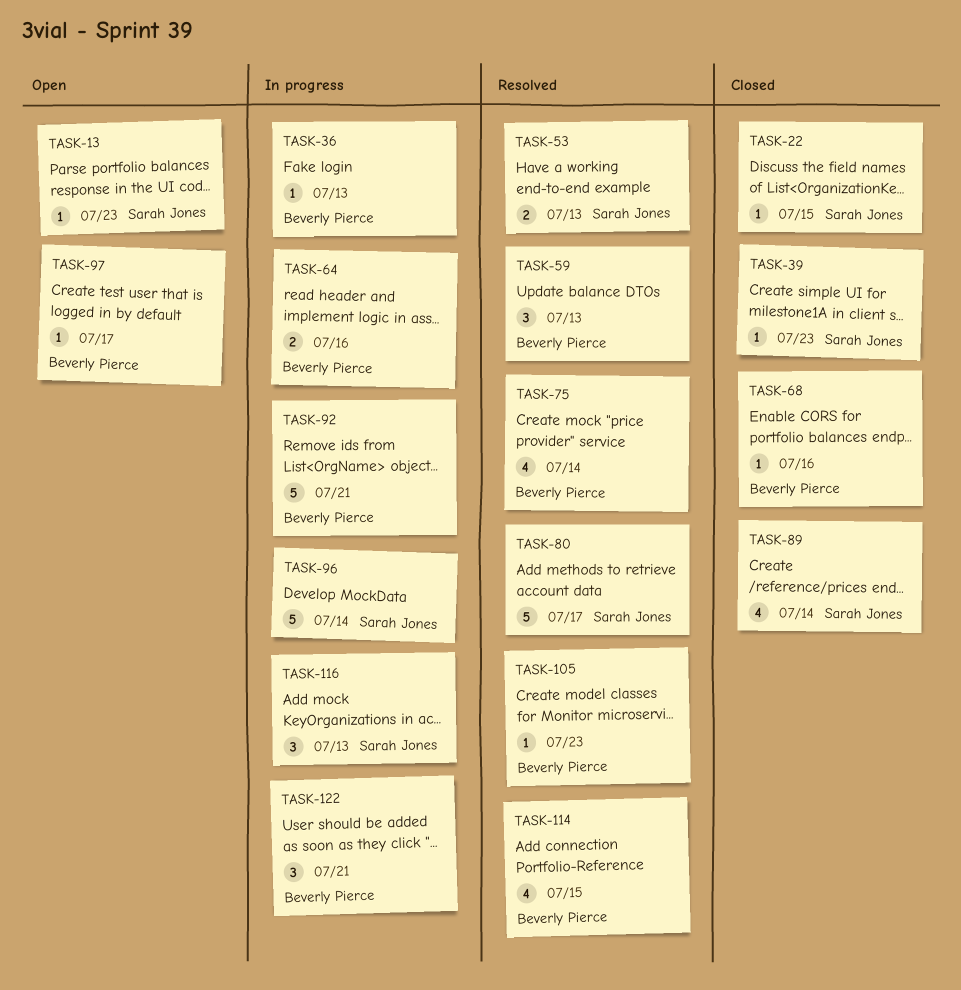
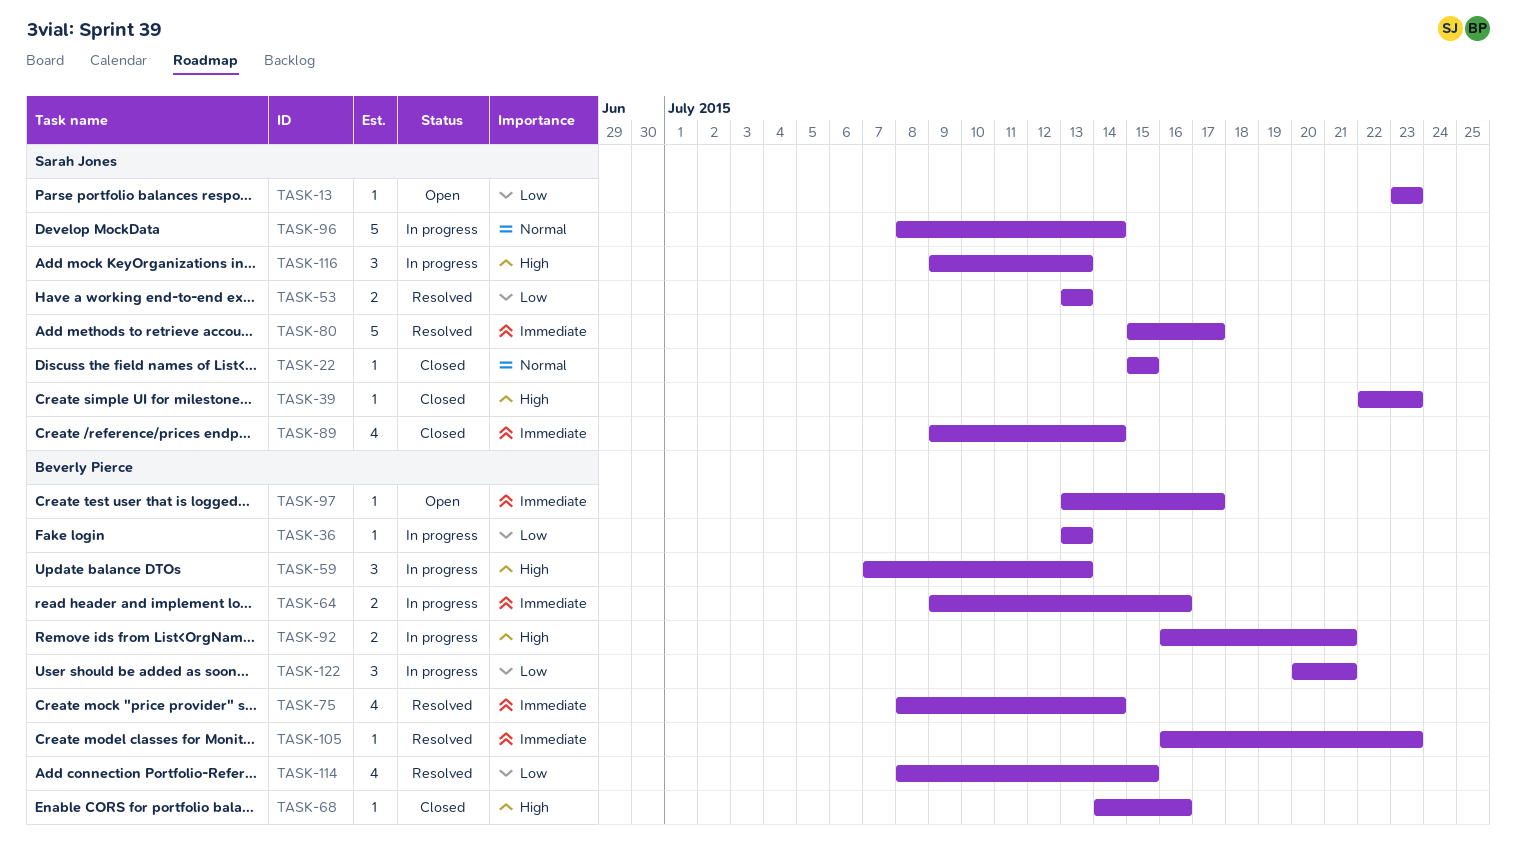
TASK-59, status: Resolved -> In progress
TASK-92, estimate: 5 -> 2

